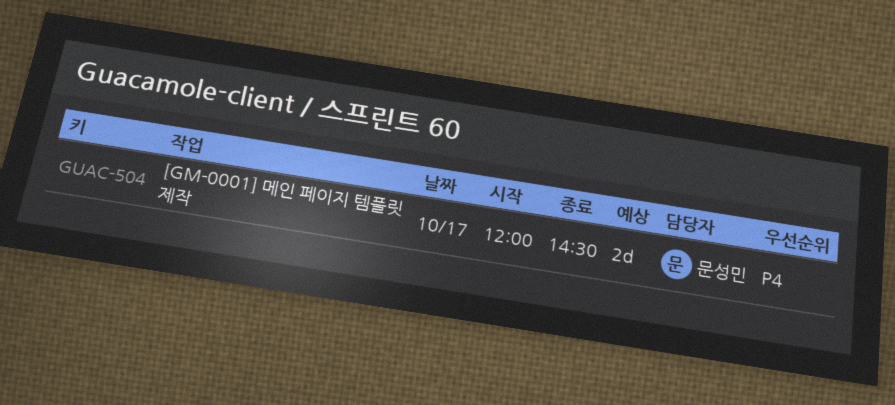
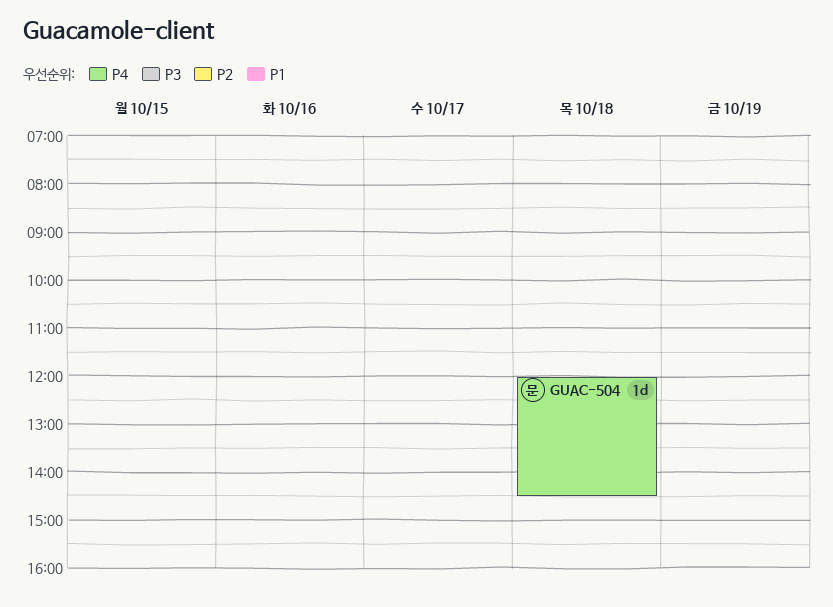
GUAC-504, estimate: 2d -> 1d
GUAC-504, day: Oct 17 -> Oct 18

